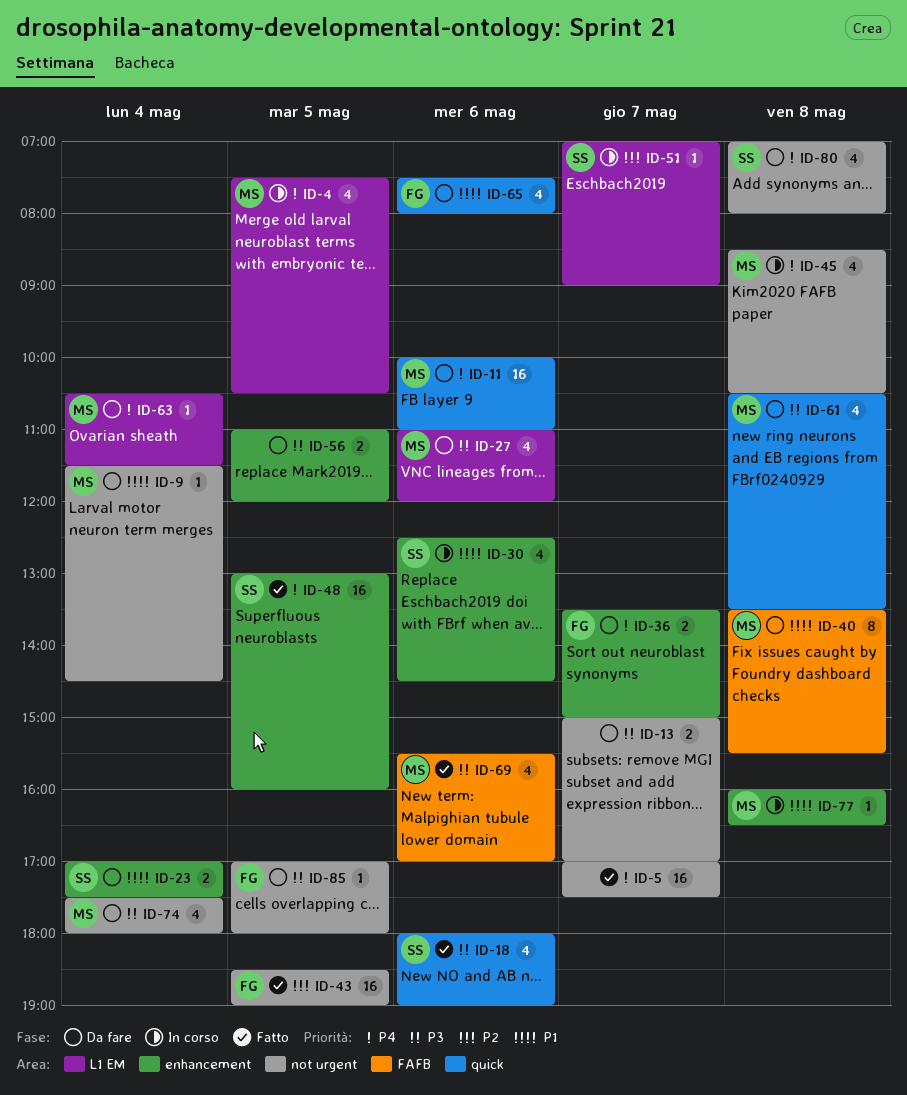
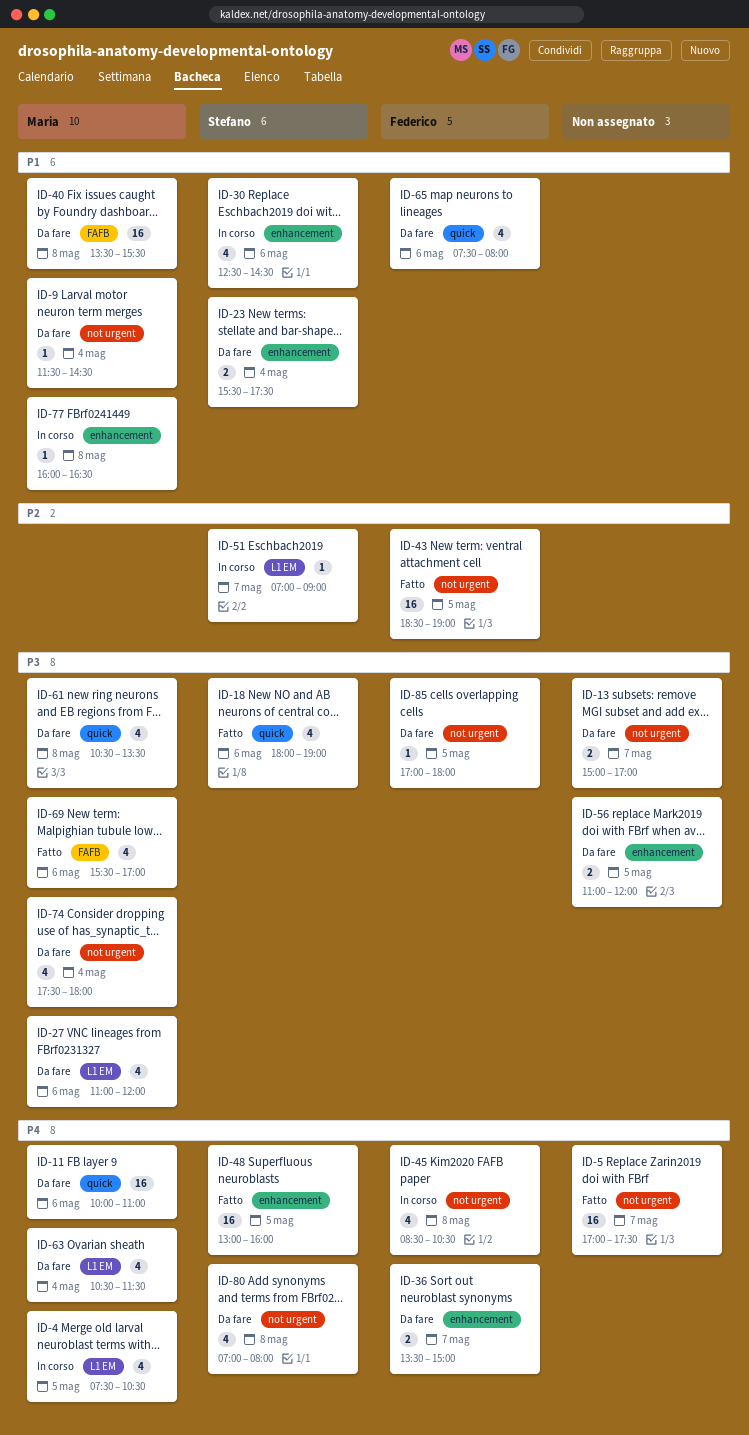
ID-23, begins: 17:00 -> 15:30
ID-40, estimate: 8 -> 16
ID-45, owner: Maria -> Federico
ID-63, estimate: 1 -> 4

